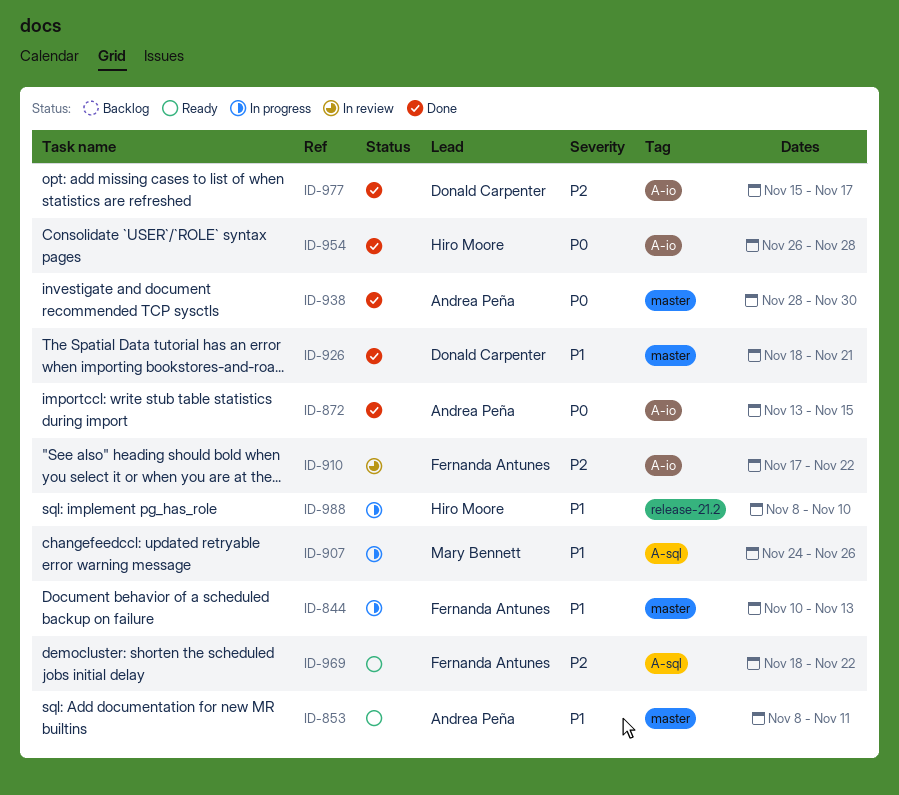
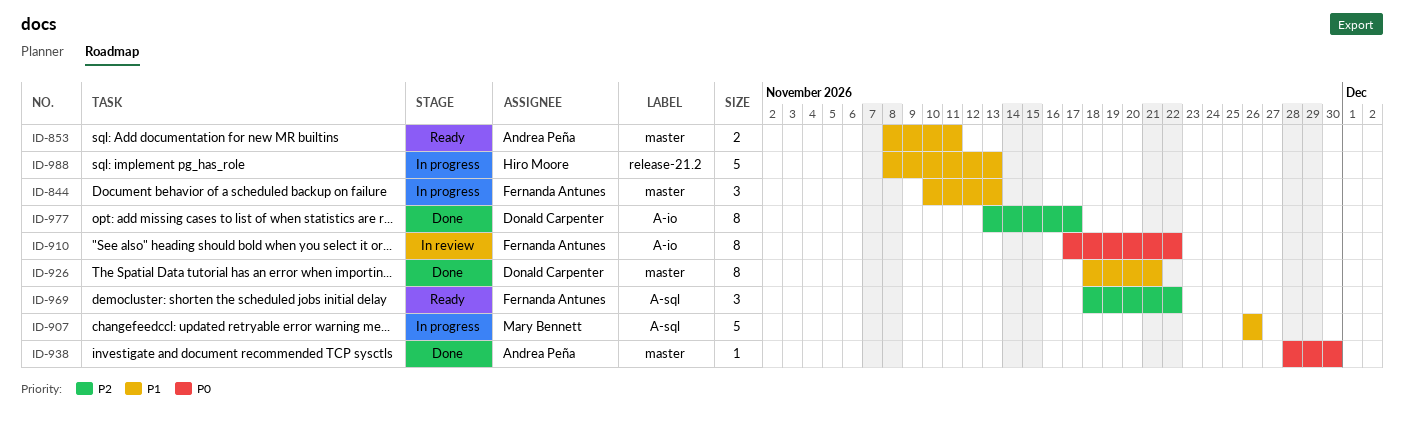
ID-872: present -> none
ID-907, start: Nov 24 -> Nov 26
ID-910, priority: P2 -> P0
ID-954: present -> none
ID-977, start: Nov 15 -> Nov 13
ID-988, due: Nov 10 -> Nov 13

